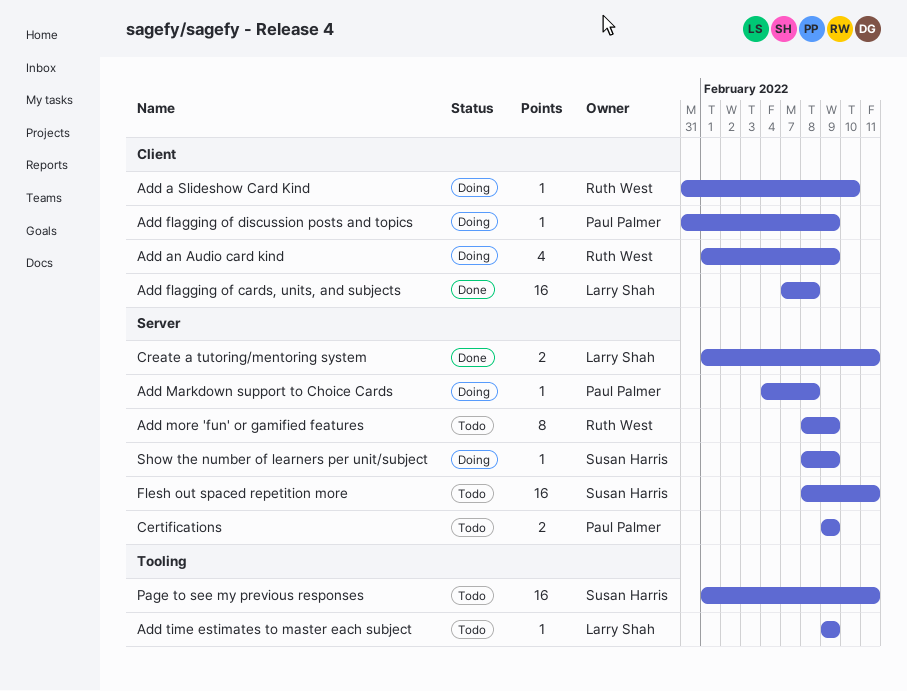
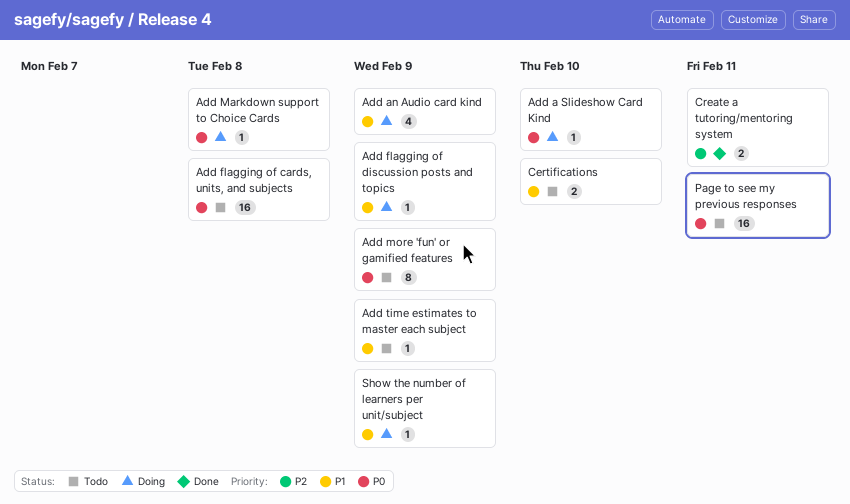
Add flagging of cards, units, and subjects, status: Done -> Todo
Certifications, due: Feb 9 -> Feb 10
Flesh out spaced repetition more: present -> none

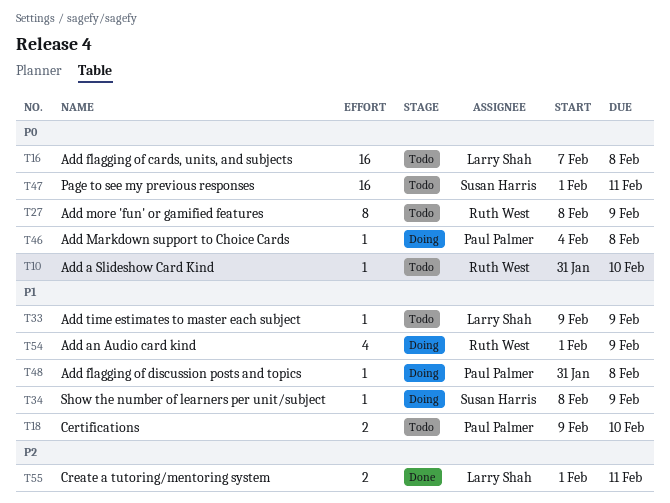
Add a Slideshow Card Kind, status: Doing -> Todo
Add flagging of discussion posts and topics, due: Feb 9 -> Feb 8

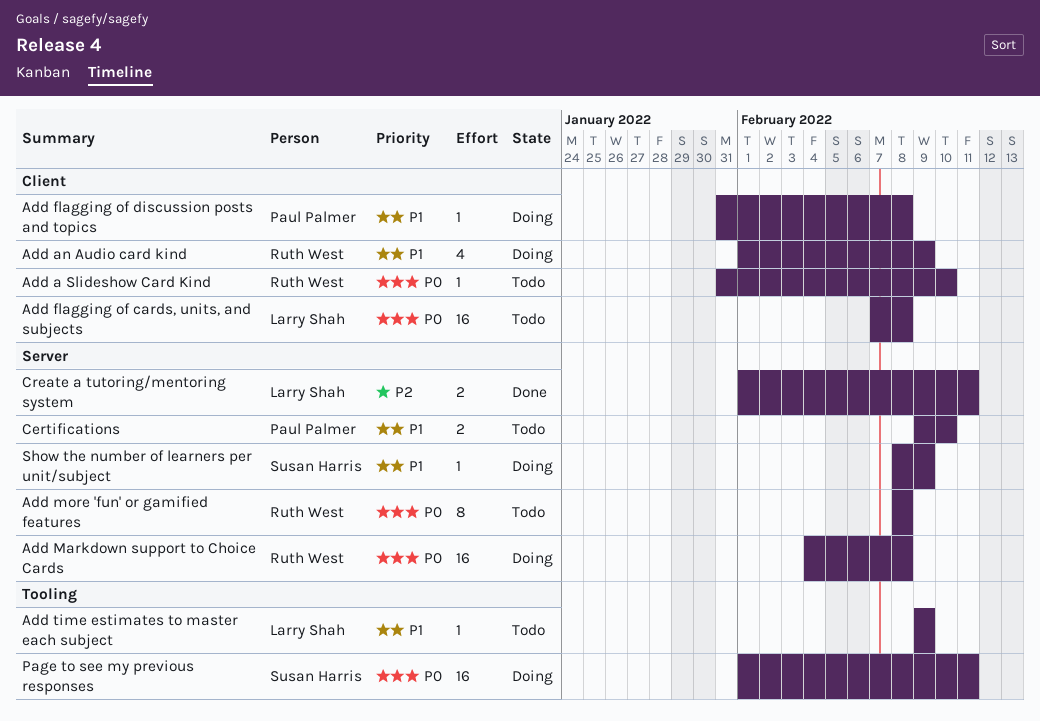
Add Markdown support to Choice Cards, owner: Paul Palmer -> Ruth West
Add Markdown support to Choice Cards, estimate: 1 -> 16
Add more 'fun' or gamified features, due: Feb 9 -> Feb 8
Page to see my previous responses, status: Todo -> Doing

